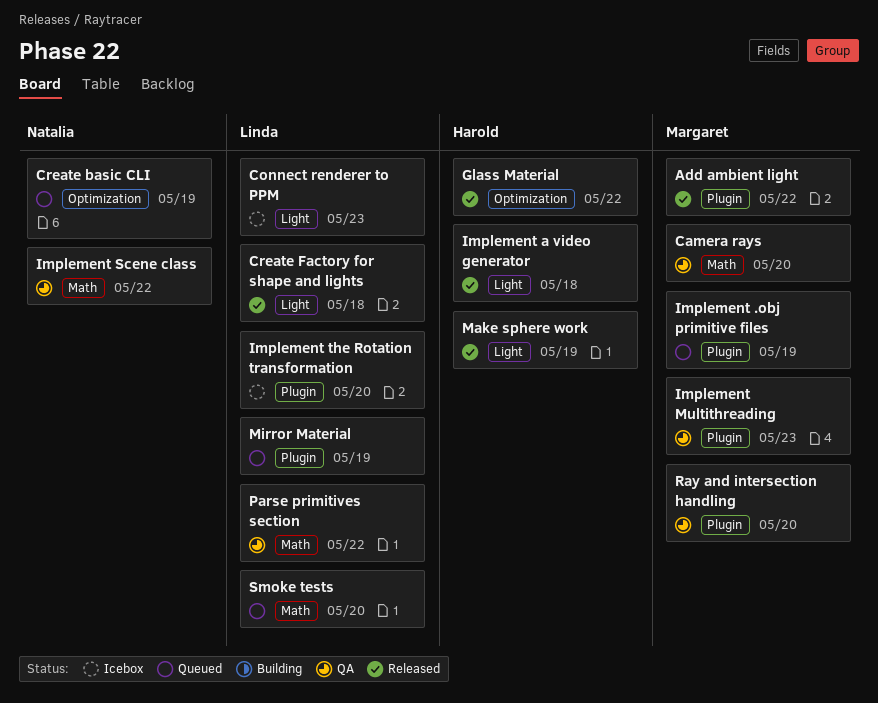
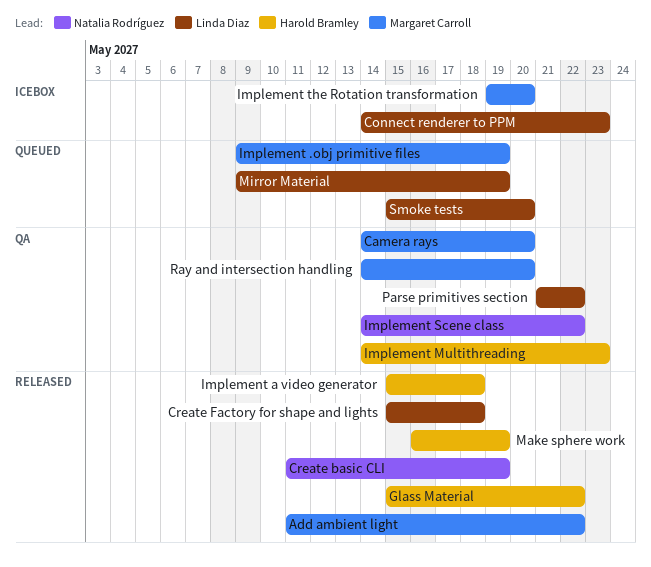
Create basic CLI, status: Queued -> Released
Implement Multithreading, owner: Margaret Carroll -> Harold Bramley
Implement the Rotation transformation, owner: Linda Diaz -> Margaret Carroll

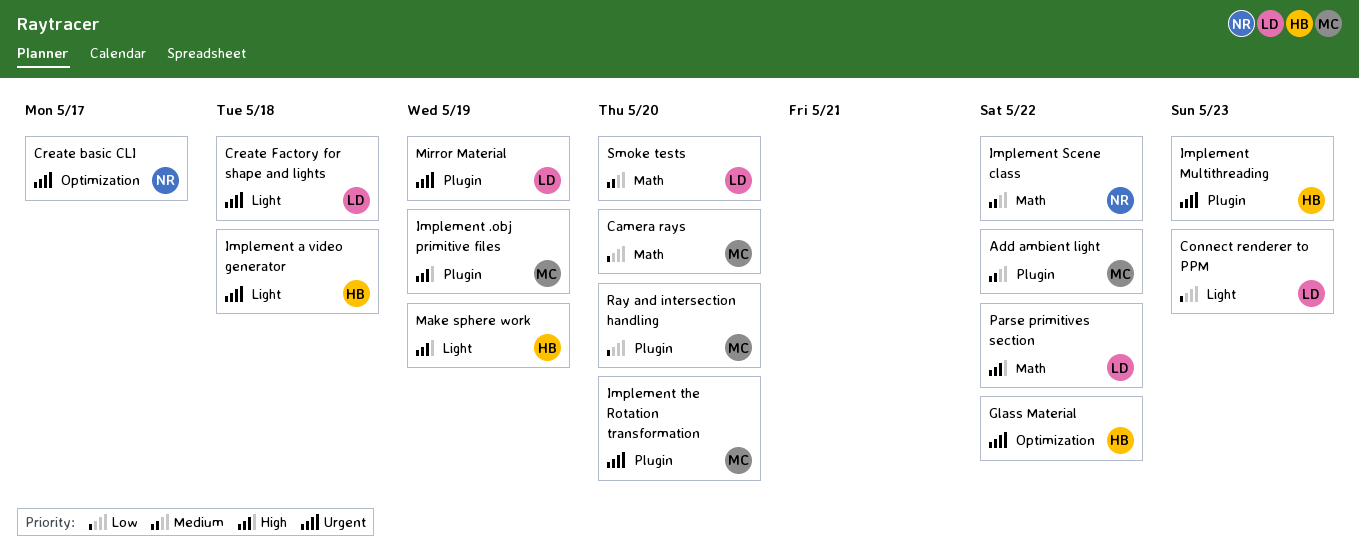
Create basic CLI, due: May 19 -> May 17

